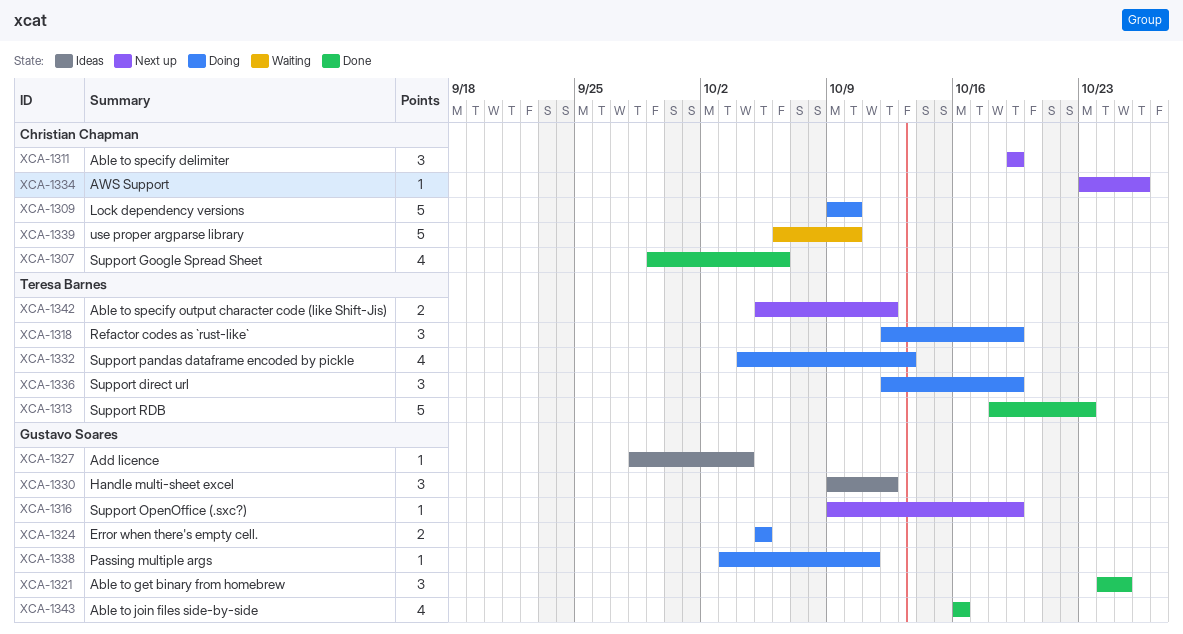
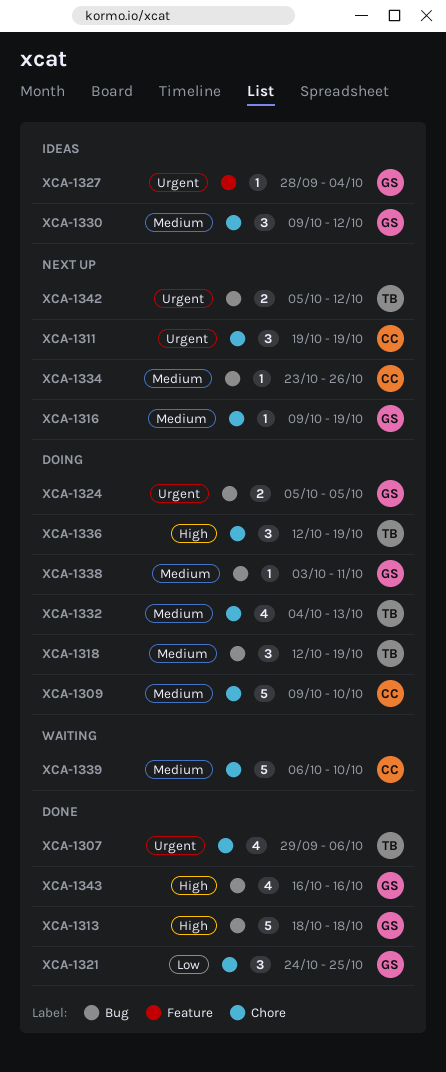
XCA-1307, owner: Christian Chapman -> Teresa Barnes
XCA-1313, owner: Teresa Barnes -> Gustavo Soares
XCA-1313, due: Oct 23 -> Oct 18

